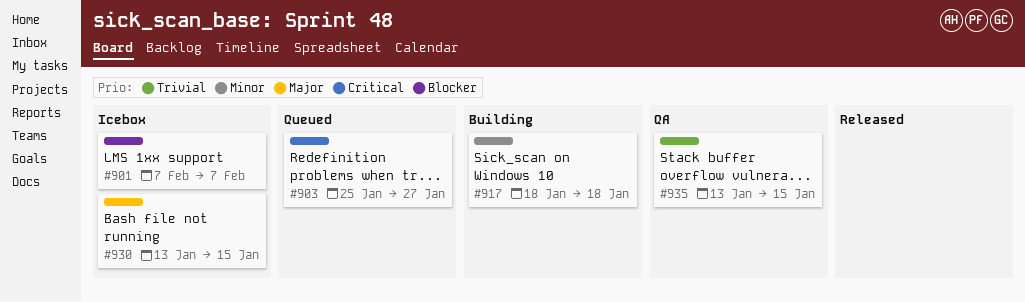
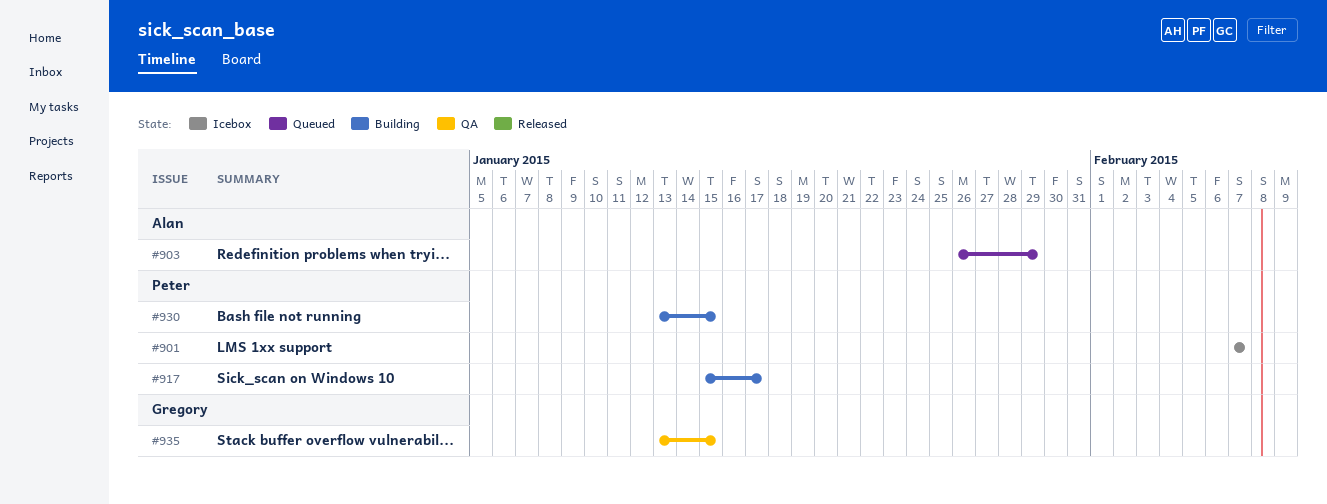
#903, start: Jan 25 -> Jan 26
#903, due: Jan 27 -> Jan 29
#917, start: Jan 18 -> Jan 15
#917, due: Jan 18 -> Jan 17
#930, status: Icebox -> Building

